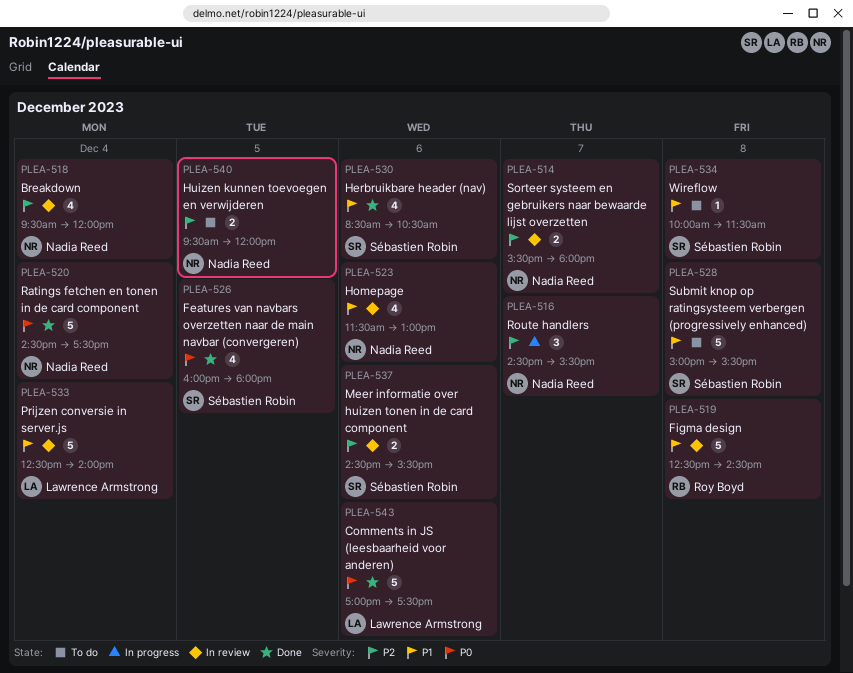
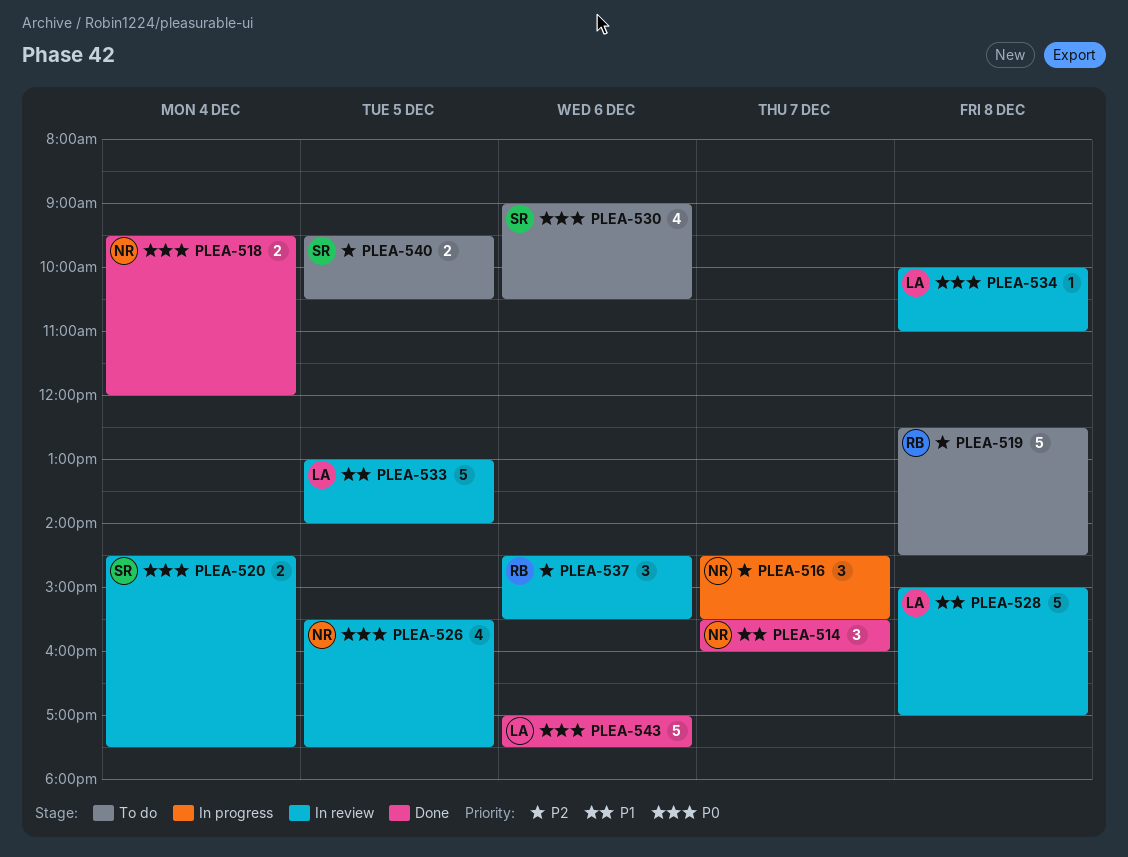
PLEA-514, status: In review -> Done
PLEA-514, priority: P2 -> P1
PLEA-514, estimate: 2 -> 3
PLEA-514, ends: 18:00 -> 16:00
PLEA-518, status: In review -> Done
PLEA-518, priority: P2 -> P0
PLEA-518, estimate: 4 -> 2
PLEA-519, status: In review -> To do
PLEA-519, priority: P1 -> P2
PLEA-520, status: Done -> In review
PLEA-520, owner: Nadia Reed -> Sébastien Robin
PLEA-520, estimate: 5 -> 2
PLEA-523: present -> none
PLEA-526, status: Done -> In review
PLEA-526, owner: Sébastien Robin -> Nadia Reed
PLEA-526, begins: 16:00 -> 15:30
PLEA-526, ends: 18:00 -> 17:30
PLEA-528, status: To do -> In review
PLEA-528, owner: Sébastien Robin -> Lawrence Armstrong
PLEA-528, ends: 15:30 -> 17:00
PLEA-530, status: Done -> To do
PLEA-530, priority: P1 -> P0
PLEA-530, begins: 08:30 -> 09:00
PLEA-533, day: Dec 4 -> Dec 5
PLEA-533, begins: 12:30 -> 13:00
PLEA-534, status: To do -> In review
PLEA-534, owner: Sébastien Robin -> Lawrence Armstrong
PLEA-534, priority: P1 -> P0
PLEA-534, ends: 11:30 -> 11:00
PLEA-537, owner: Sébastien Robin -> Roy Boyd
PLEA-537, estimate: 2 -> 3
PLEA-540, owner: Nadia Reed -> Sébastien Robin
PLEA-540, ends: 12:00 -> 10:30

